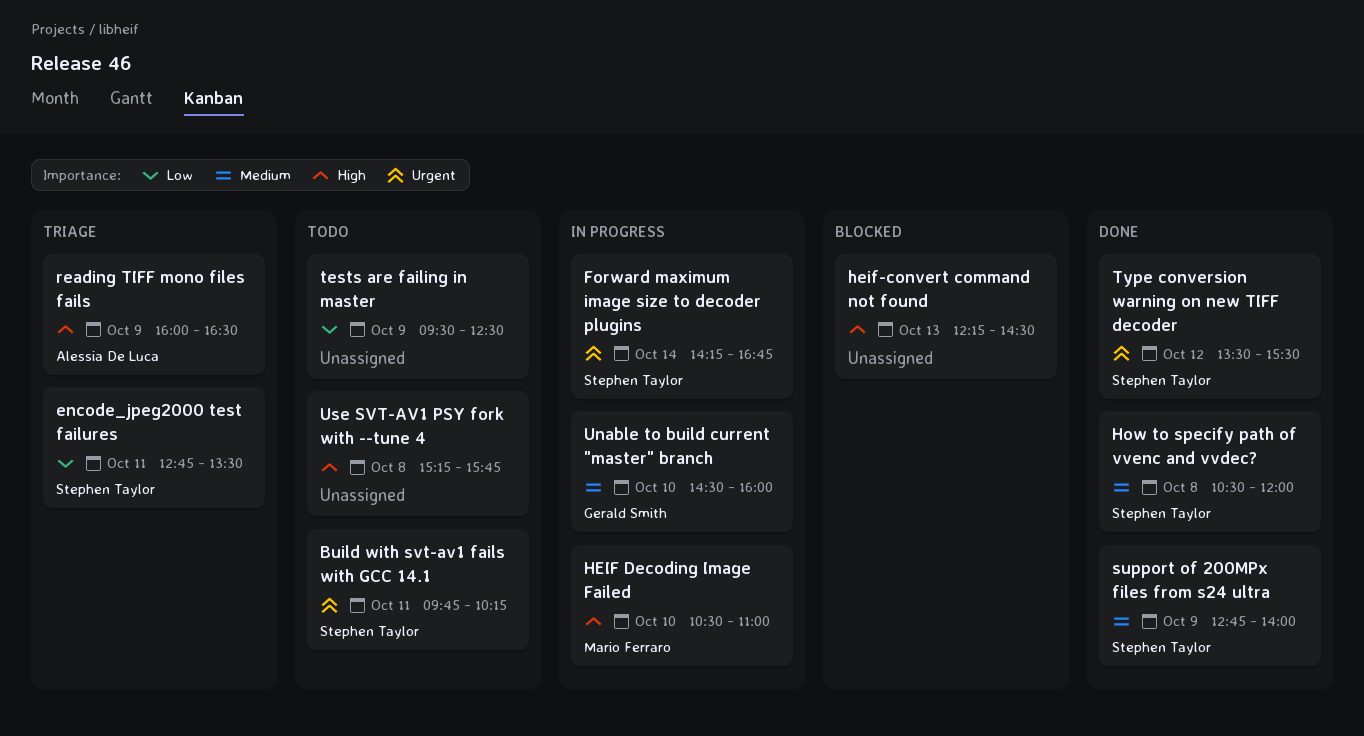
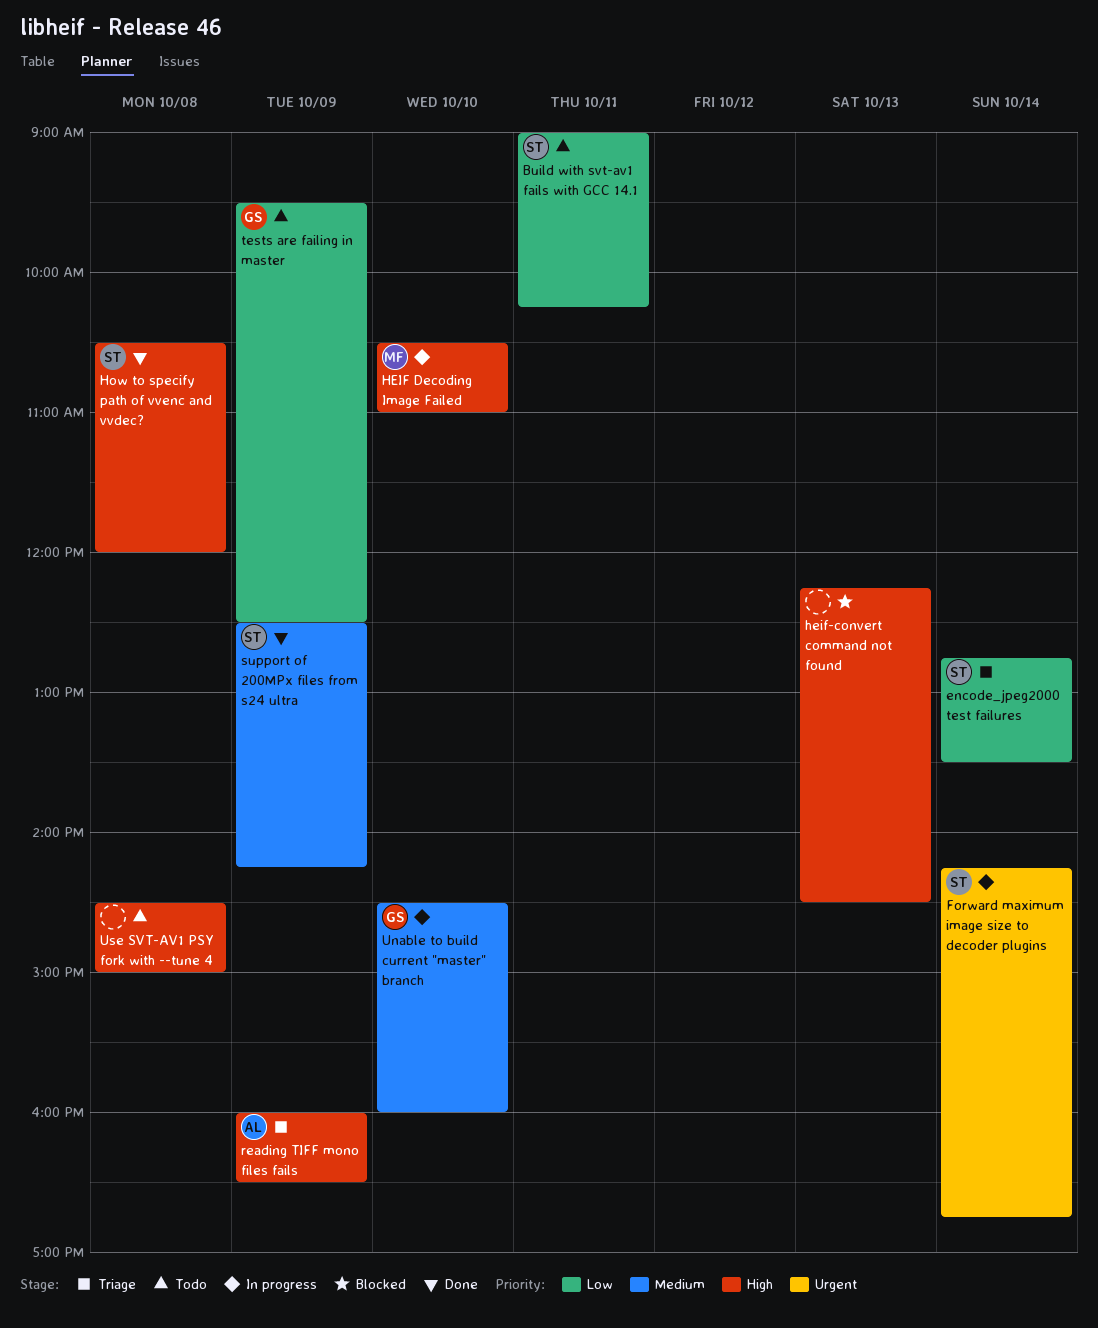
Build with svt-av1 fails with GCC 14.1, priority: Urgent -> Low
Build with svt-av1 fails with GCC 14.1, begins: 09:45 -> 09:00
encode_jpeg2000 test failures, day: Oct 11 -> Oct 14
How to specify path of vvenc and vvdec?, priority: Medium -> High
support of 200MPx files from s24 ultra, begins: 12:45 -> 12:30
support of 200MPx files from s24 ultra, ends: 14:00 -> 14:15
tests are failing in master, owner: none -> Gerald Smith
Type conversion warning on new TIFF decoder: present -> none
Use SVT-AV1 PSY fork with --tune 4, begins: 15:15 -> 14:30
Use SVT-AV1 PSY fork with --tune 4, ends: 15:45 -> 15:00

